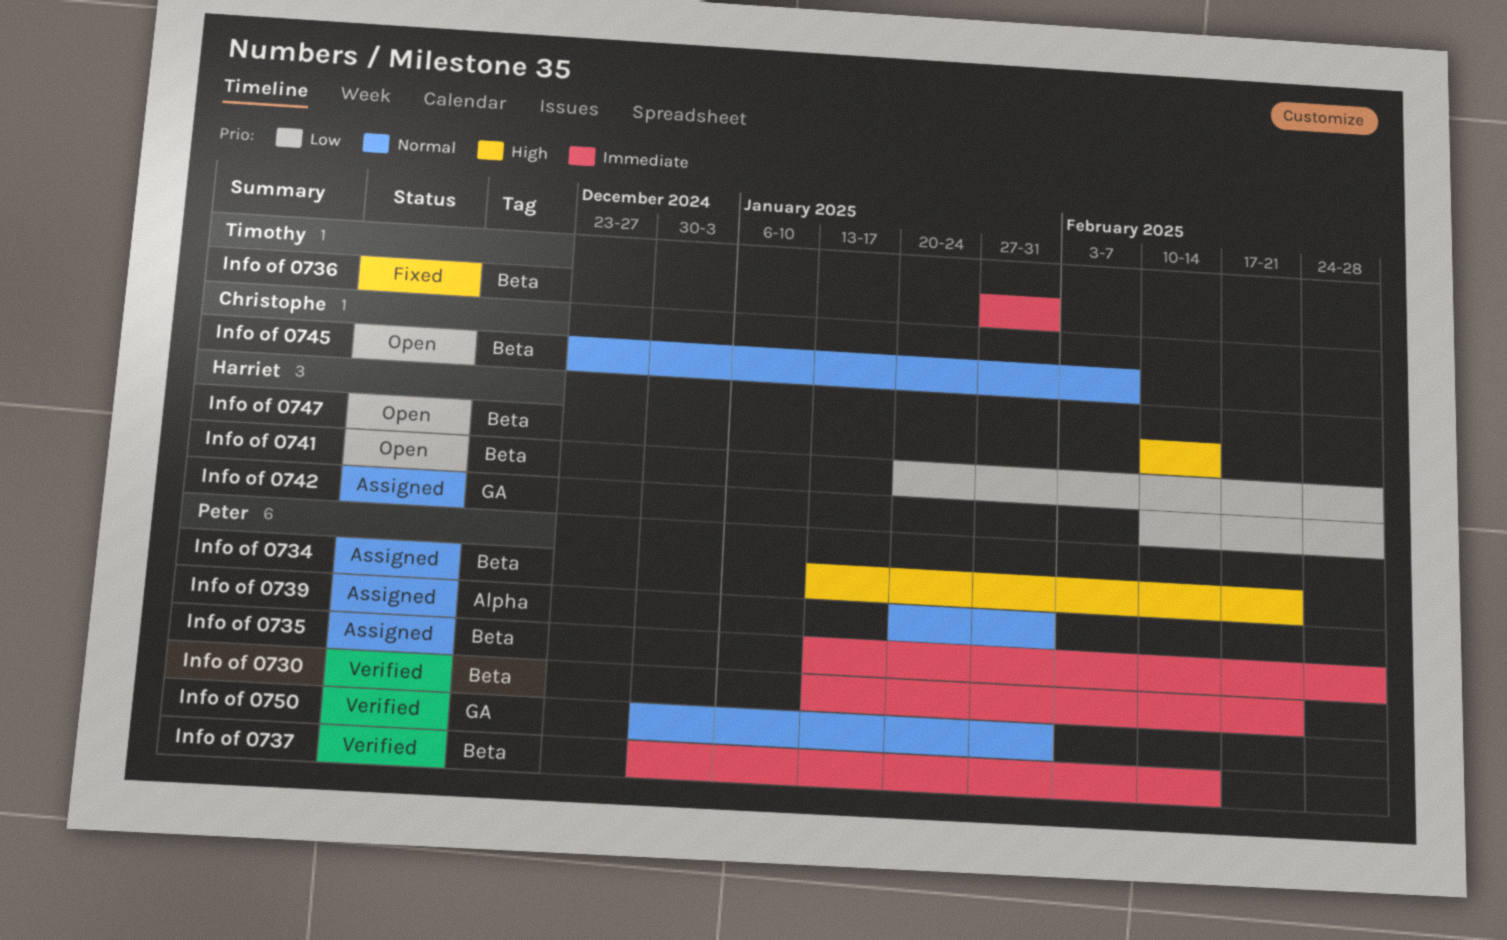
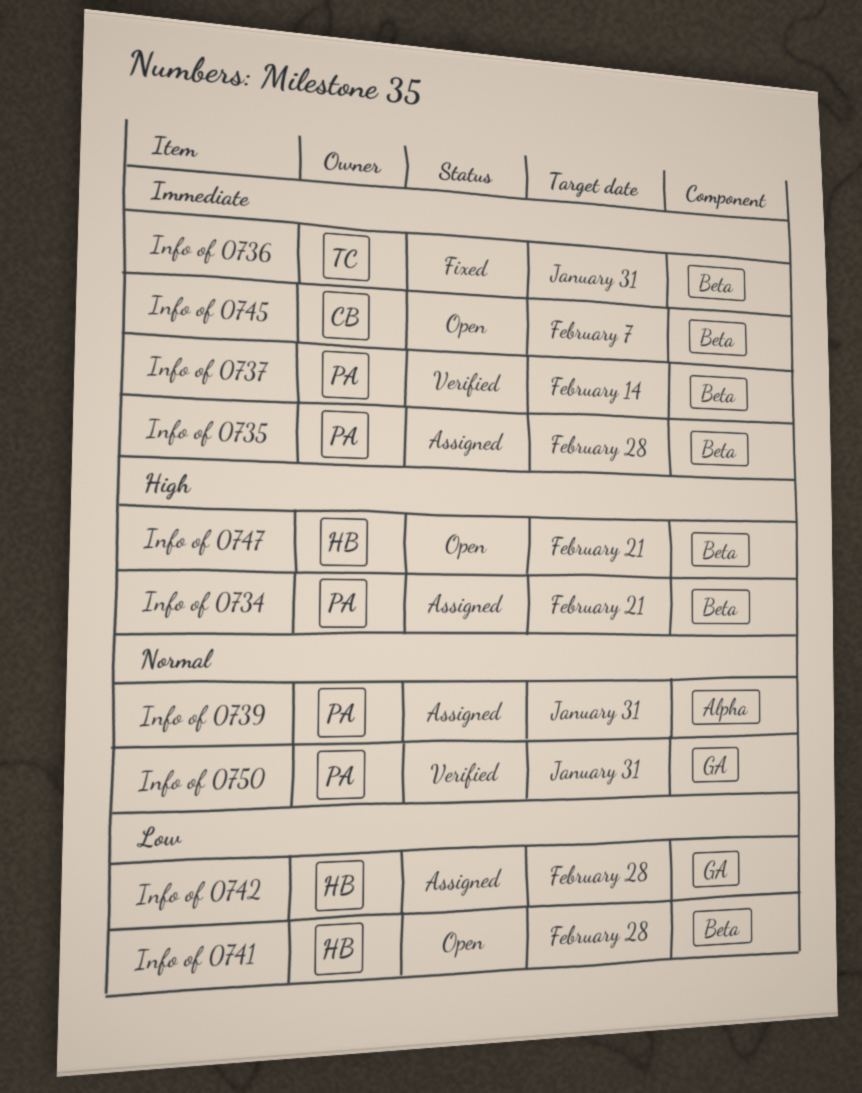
Info of 0730: present -> none
Info of 0745, priority: Normal -> Immediate
Info of 0747, due: Feb 14 -> Feb 21

